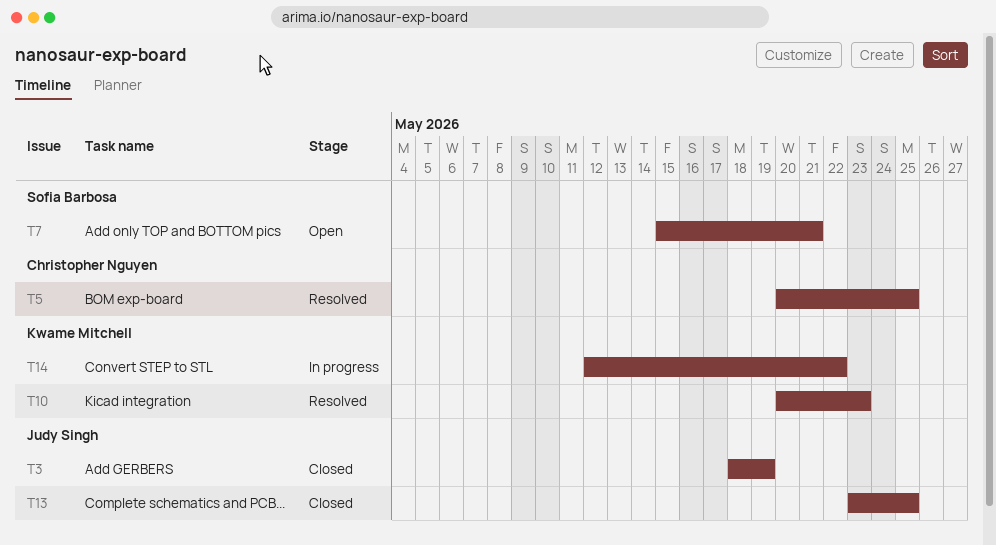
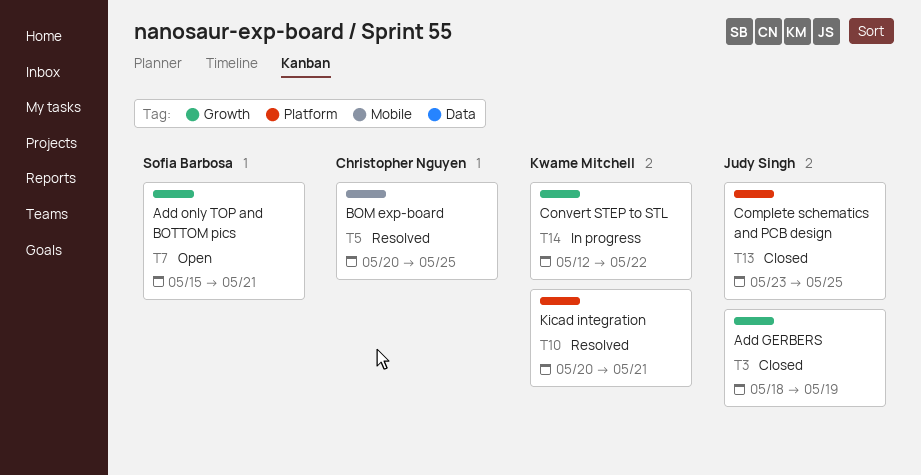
T10, due: May 23 -> May 21

